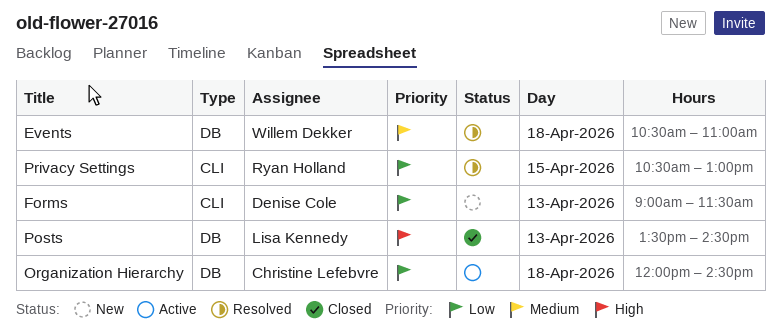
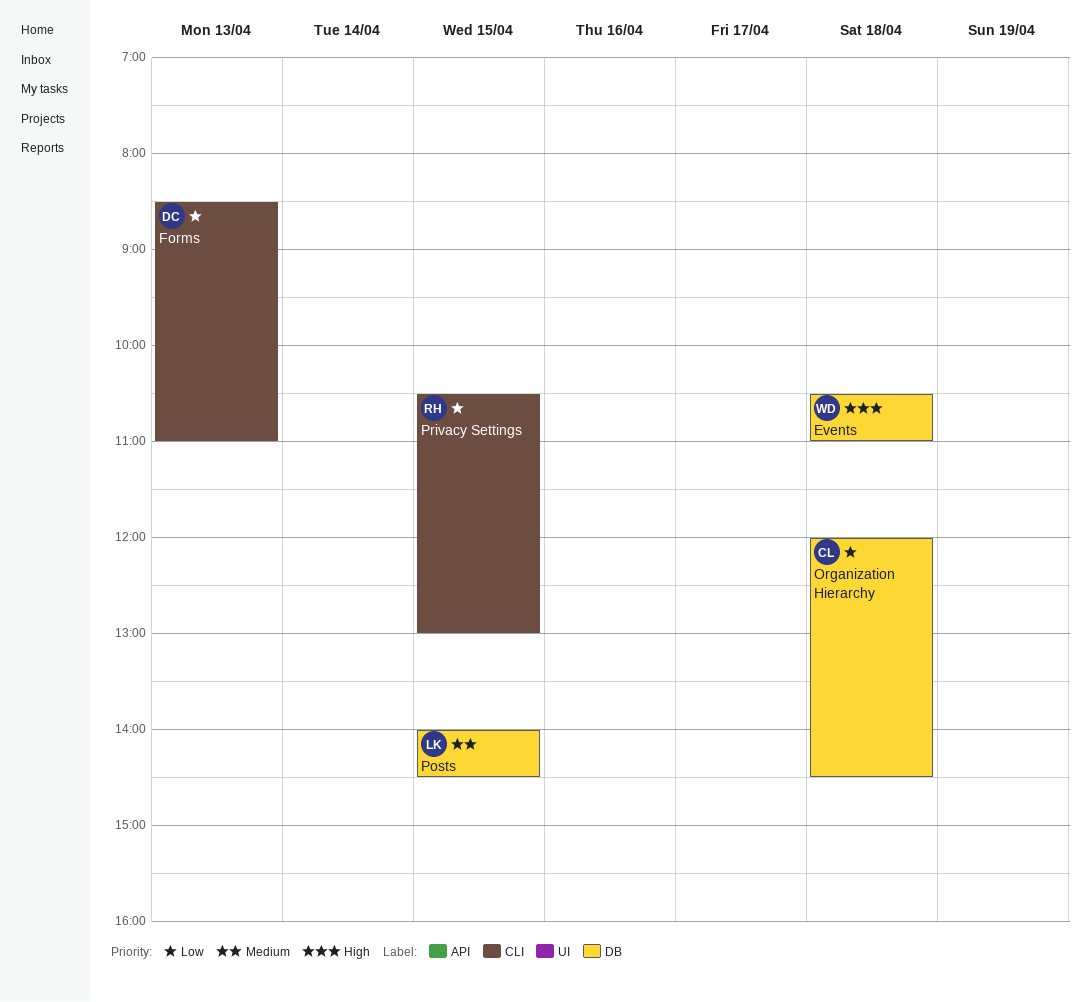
Events, priority: Medium -> High
Forms, begins: 09:00 -> 08:30
Forms, ends: 11:30 -> 11:00
Posts, priority: High -> Medium
Posts, day: Apr 13 -> Apr 15
Posts, begins: 13:30 -> 14:00

